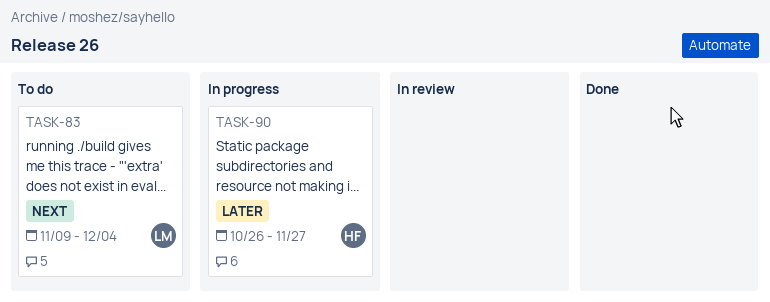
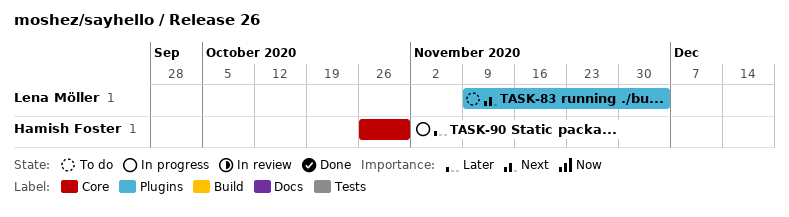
TASK-90, due: Nov 27 -> Oct 30

